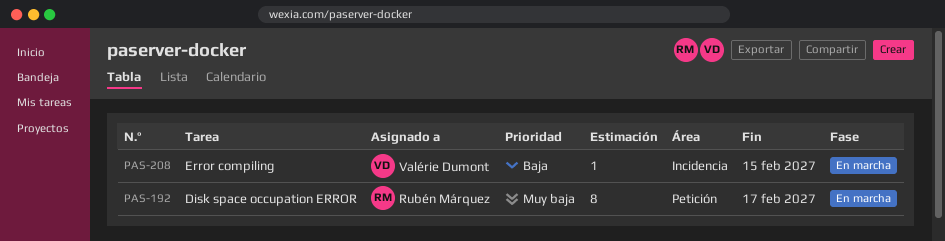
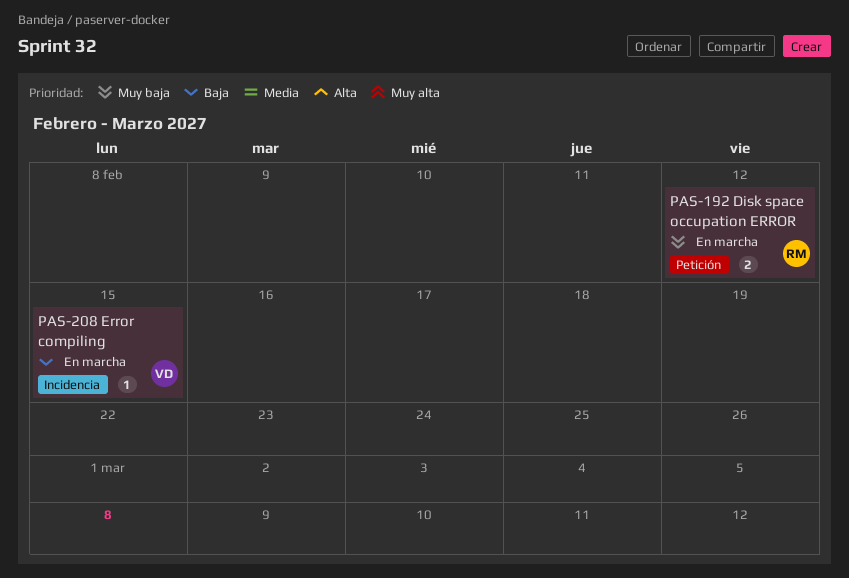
PAS-192, estimate: 8 -> 2
PAS-192, due: Feb 17 -> Feb 12

